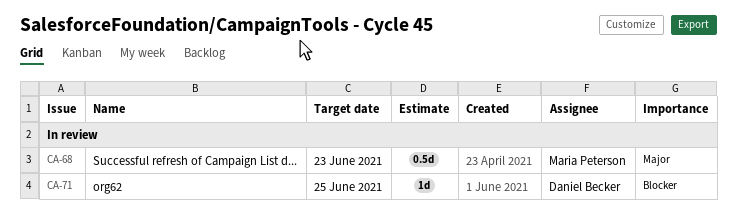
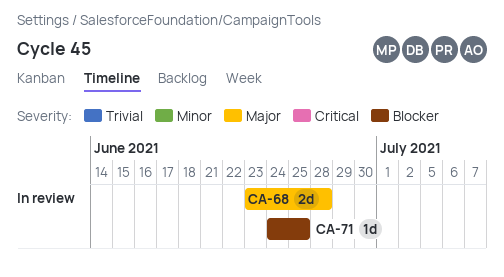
CA-68, estimate: 0.5d -> 2d
CA-68, due: Jun 23 -> Jun 28

